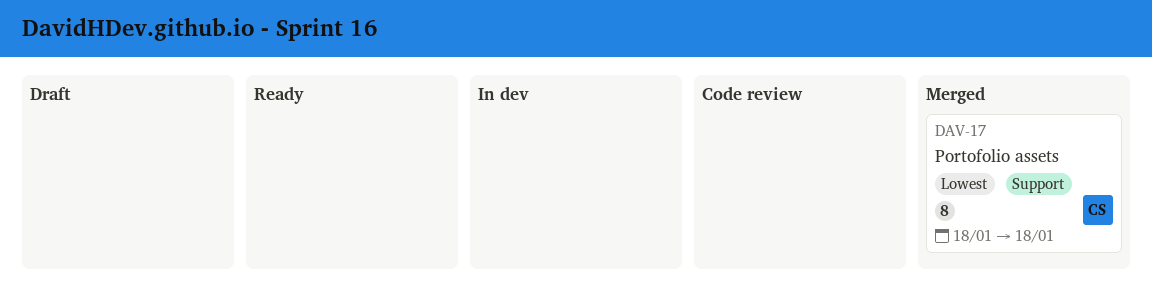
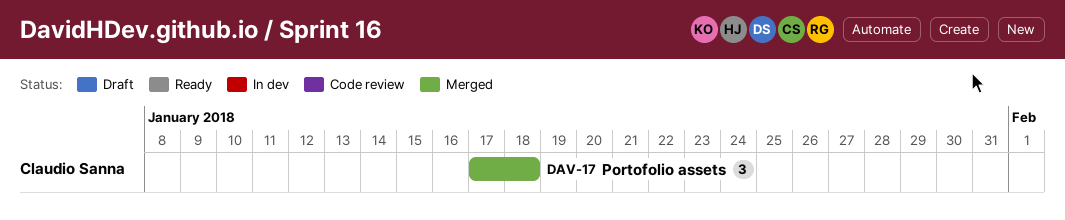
DAV-17, estimate: 8 -> 3
DAV-17, start: Jan 18 -> Jan 17

